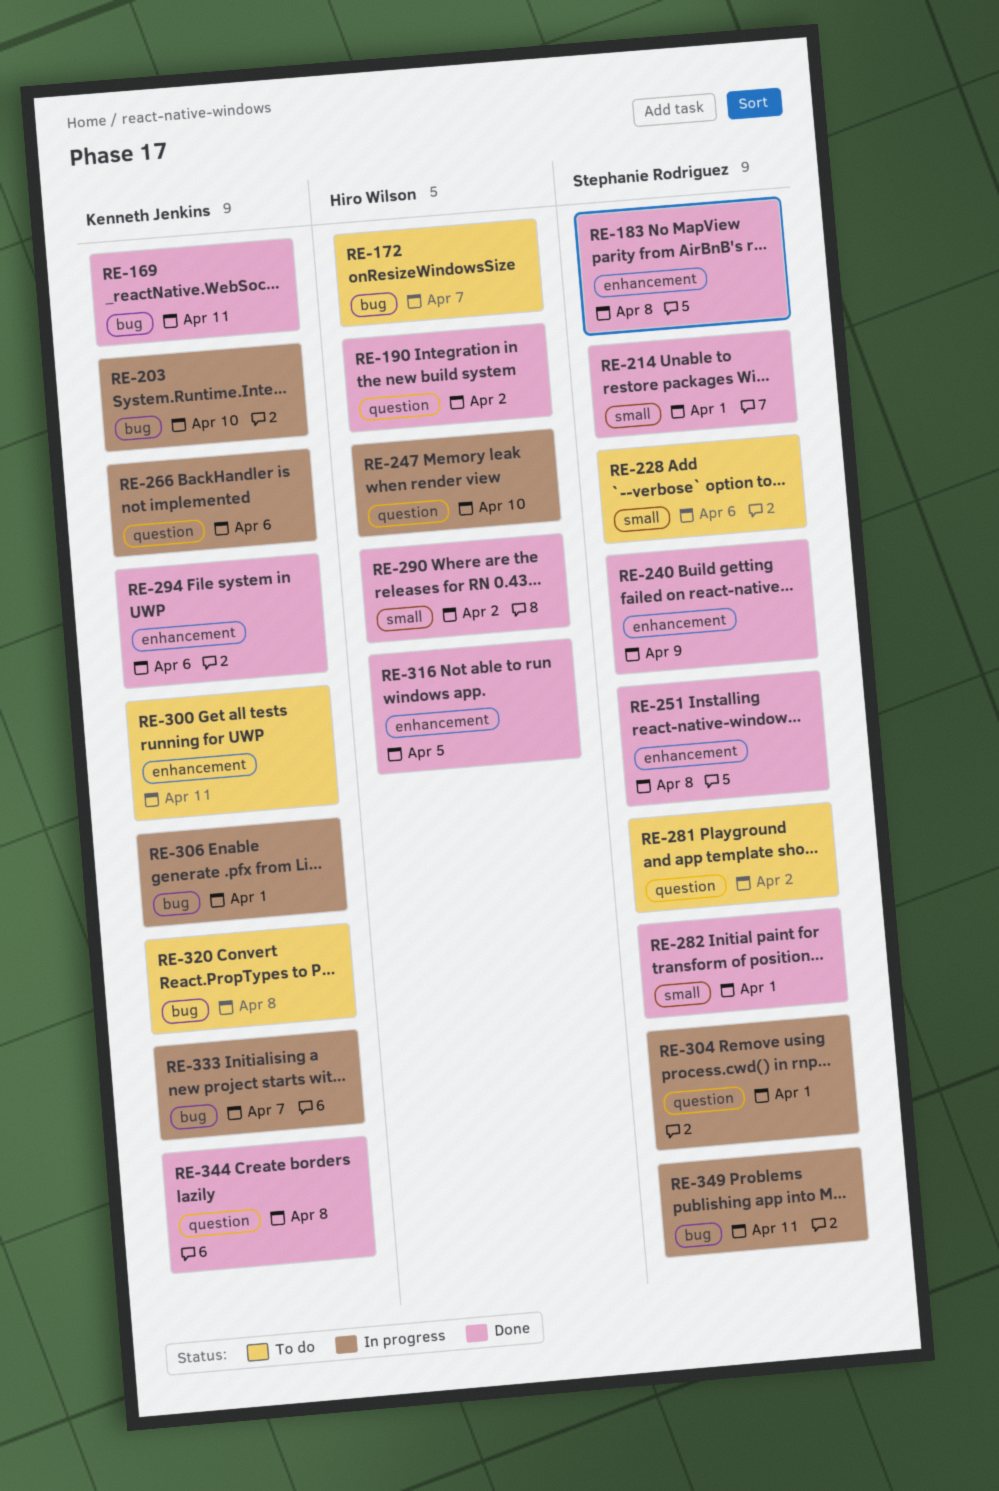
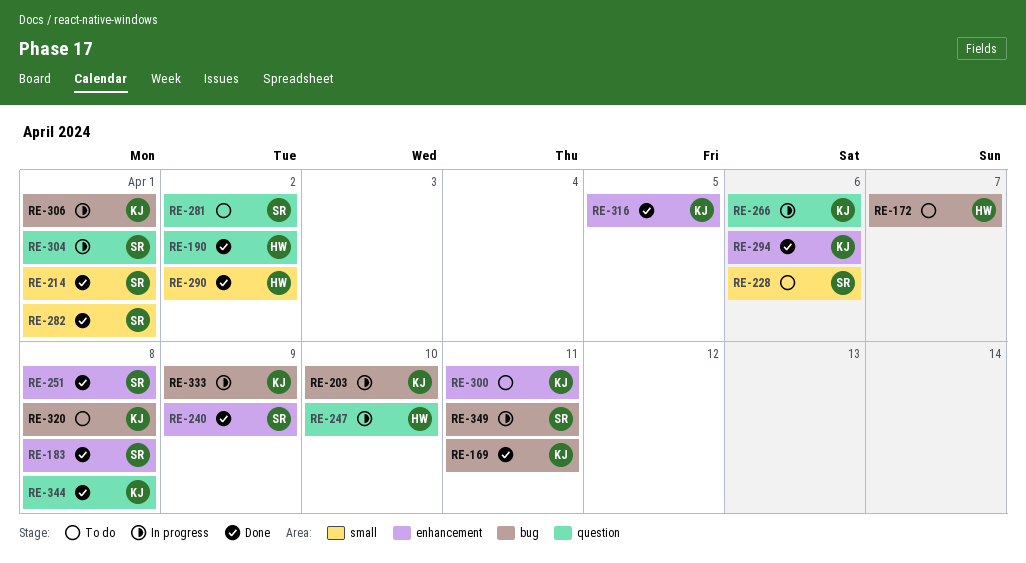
RE-316, owner: Hiro Wilson -> Kenneth Jenkins
RE-333, due: Apr 7 -> Apr 9

